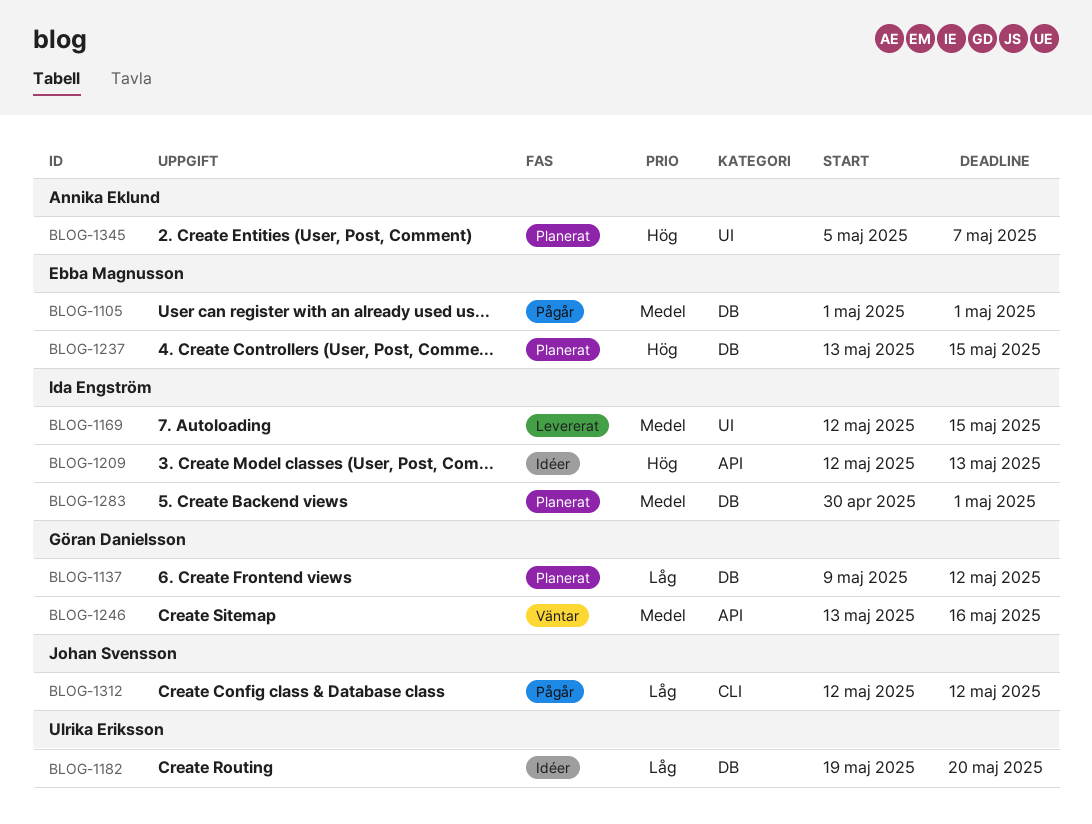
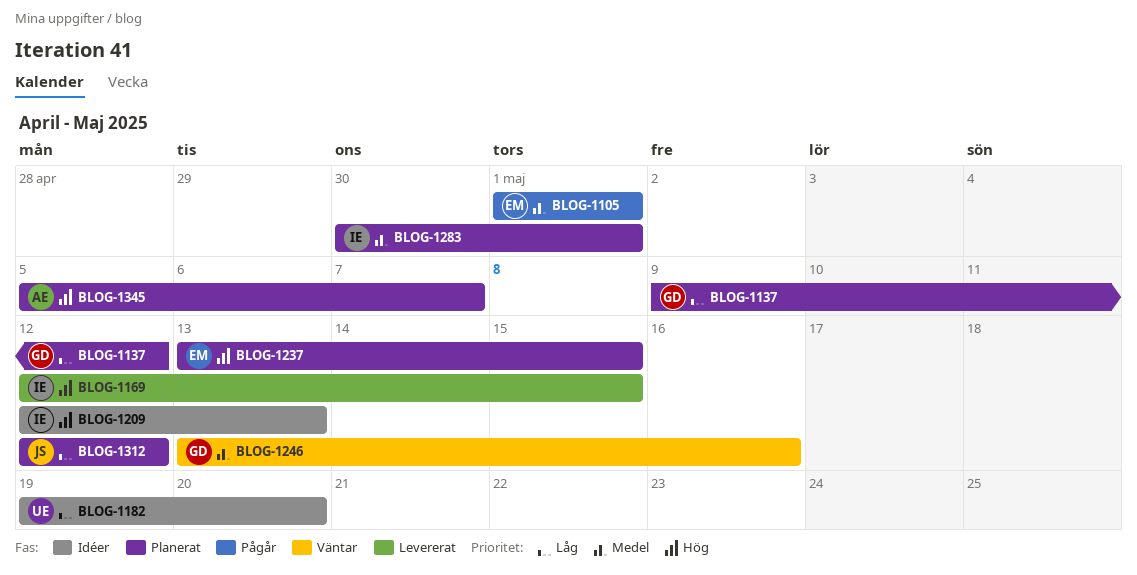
BLOG-1169, priority: Medel -> Hög
BLOG-1312, status: Pågår -> Planerat

